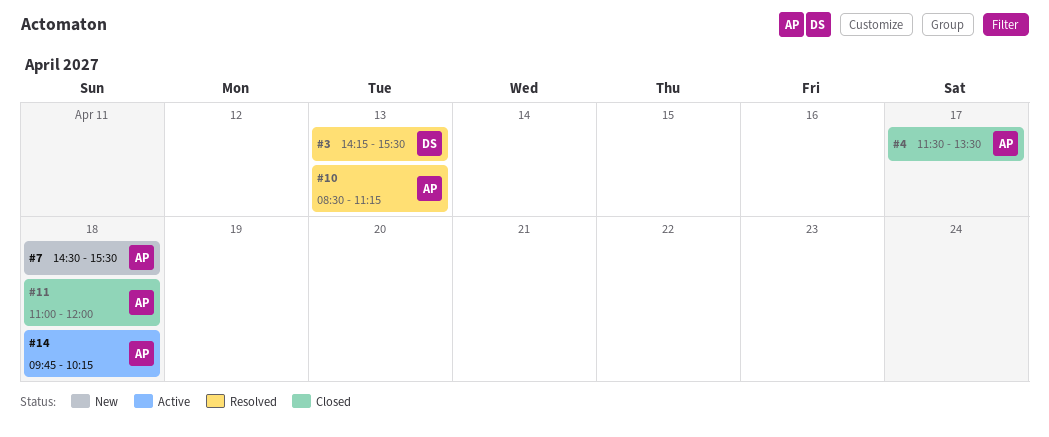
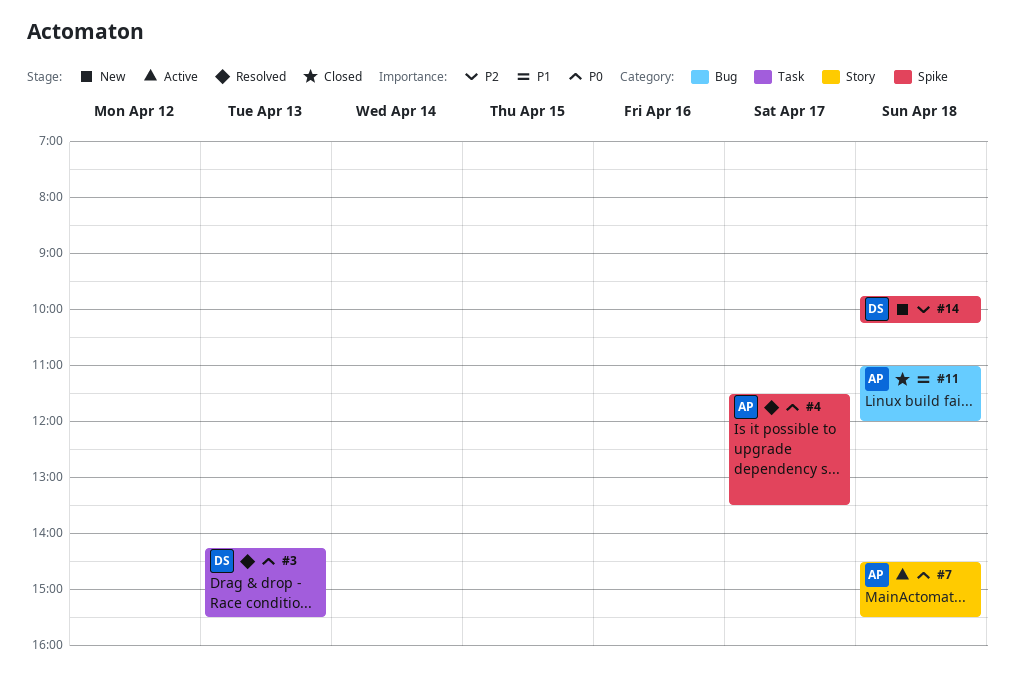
#4, status: Closed -> Resolved
#7, status: New -> Active
#10: present -> none
#14, status: Active -> New
#14, owner: AP -> DS

